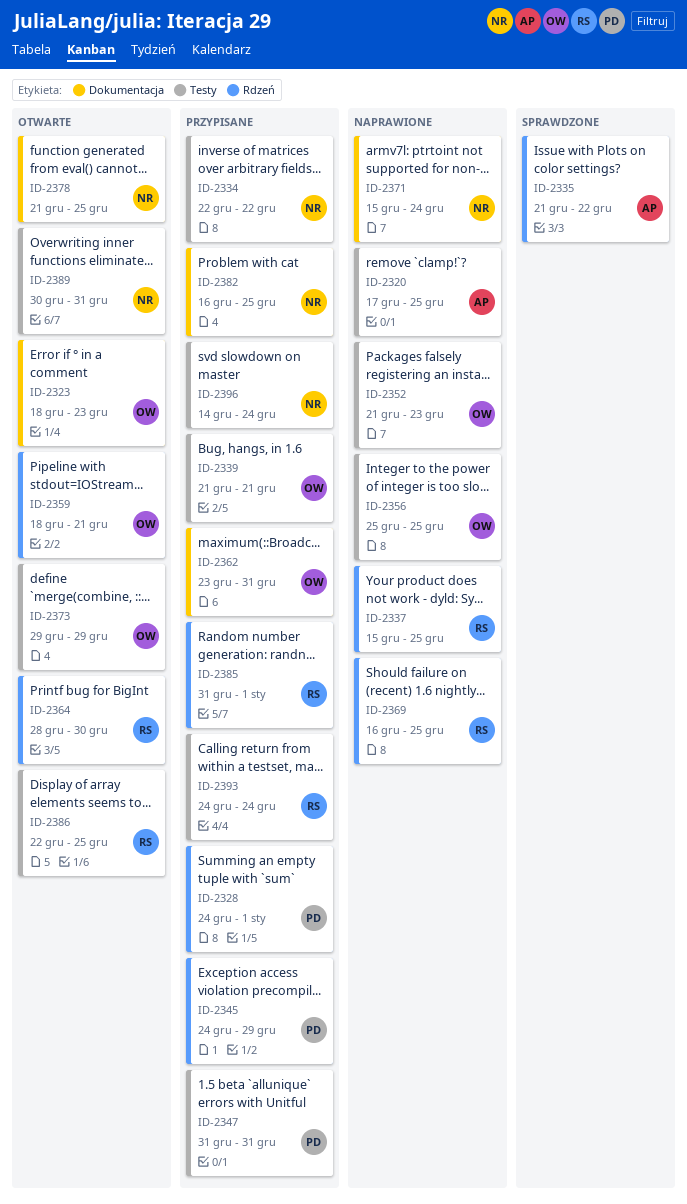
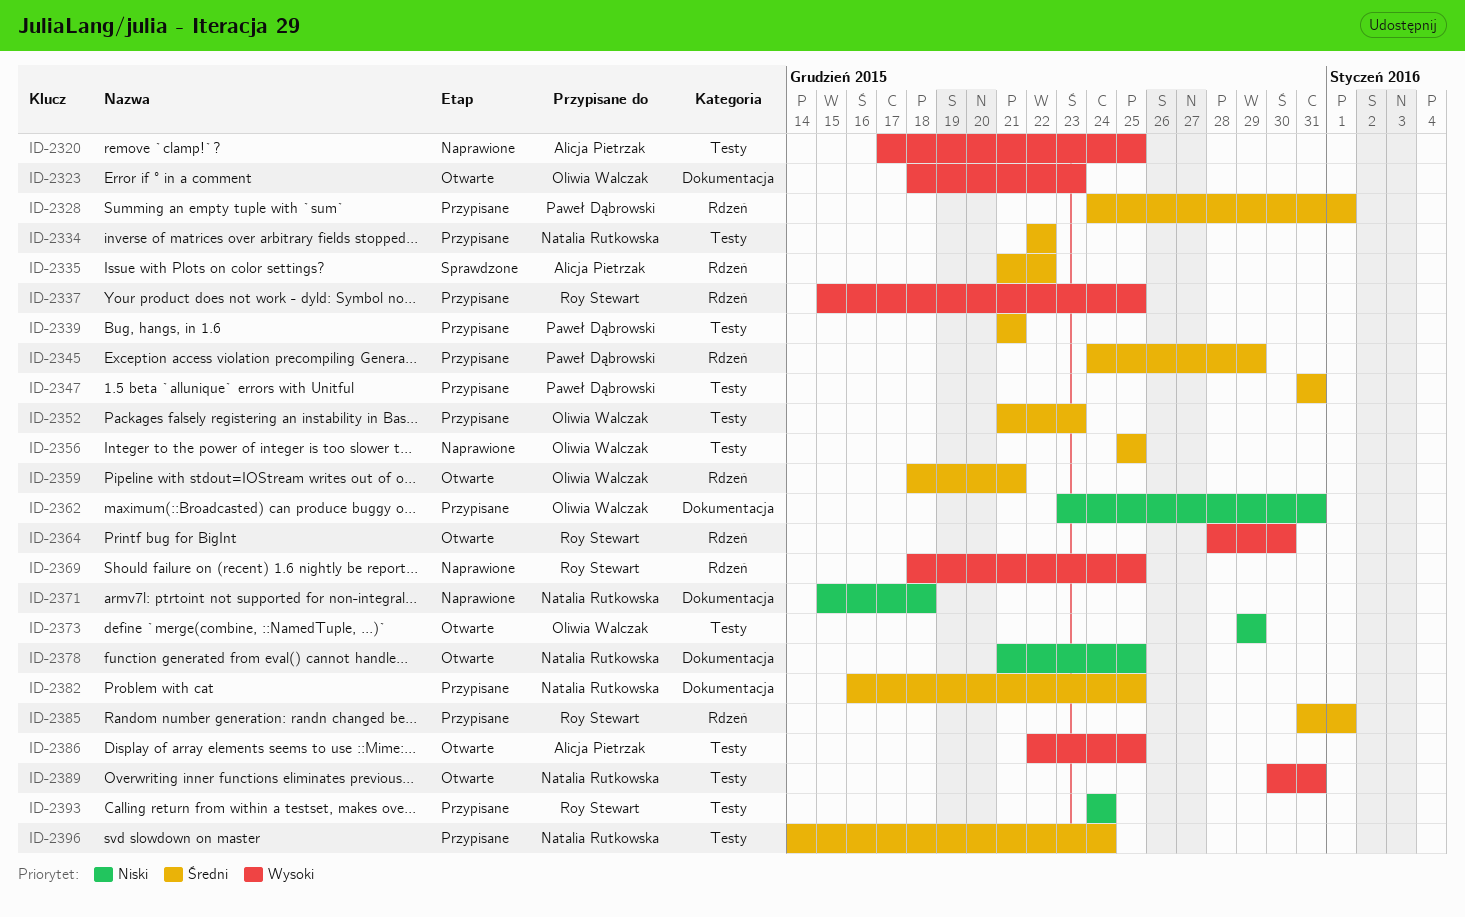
ID-2337, status: Naprawione -> Przypisane
ID-2339, owner: Oliwia Walczak -> Paweł Dąbrowski
ID-2352, status: Naprawione -> Przypisane
ID-2369, start: Dec 16 -> Dec 18
ID-2371, due: Dec 24 -> Dec 18
ID-2386, owner: Roy Stewart -> Alicja Pietrzak

